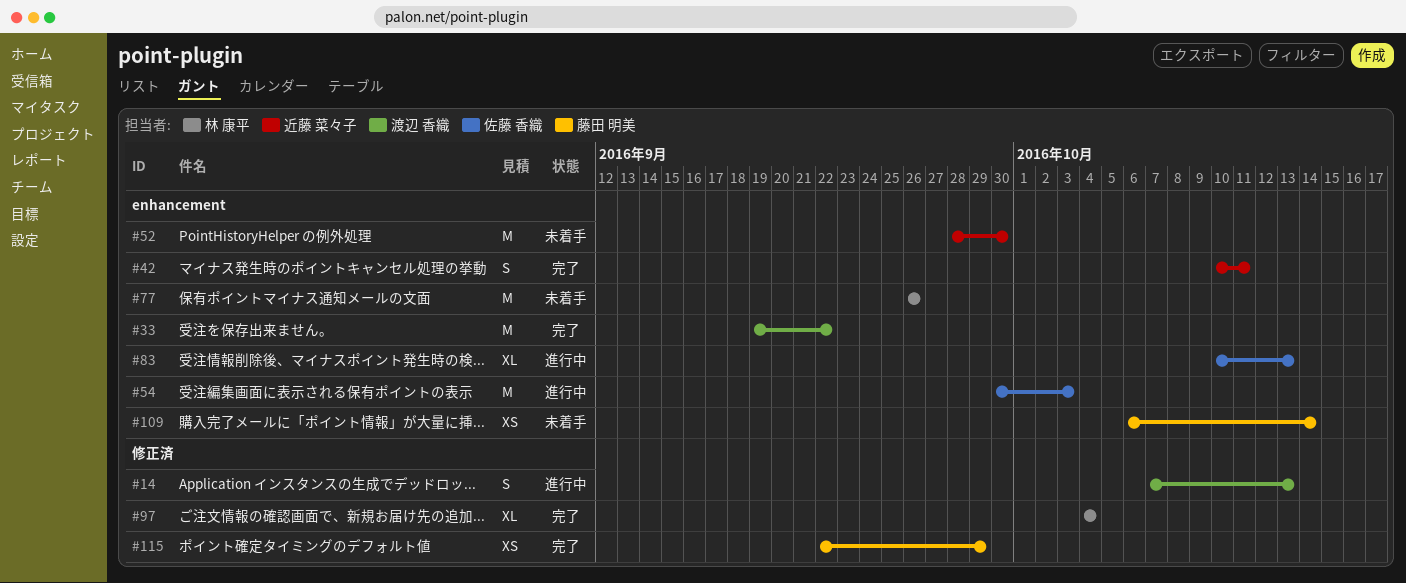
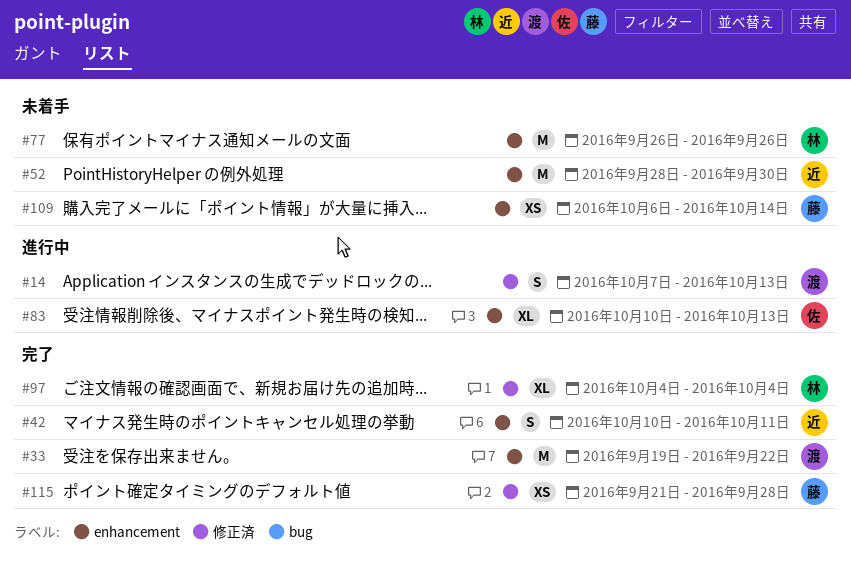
#54: present -> none
#115, start: Sep 22 -> Sep 21
#115, due: Sep 29 -> Sep 28

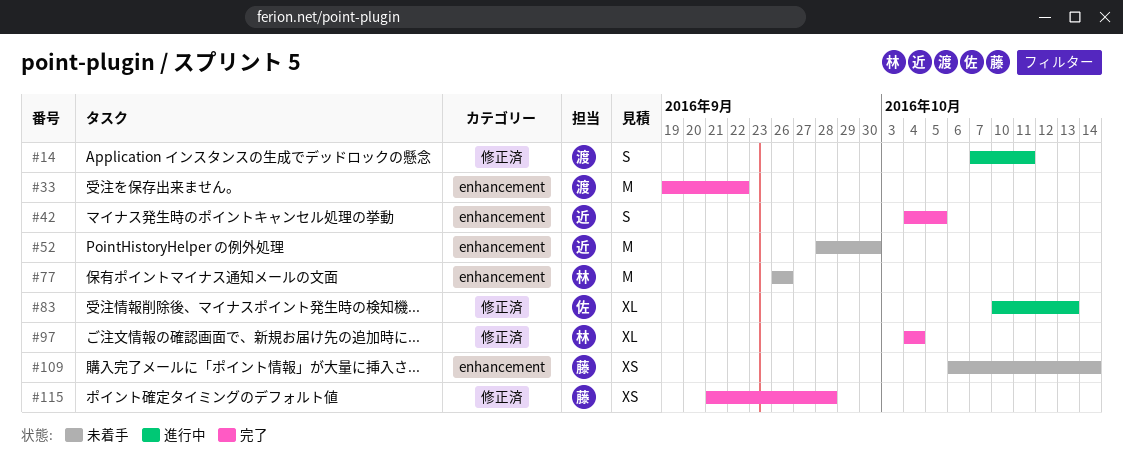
#14, due: Oct 13 -> Oct 11
#42, start: Oct 10 -> Oct 4
#42, due: Oct 11 -> Oct 5
#83, label: enhancement -> 修正済

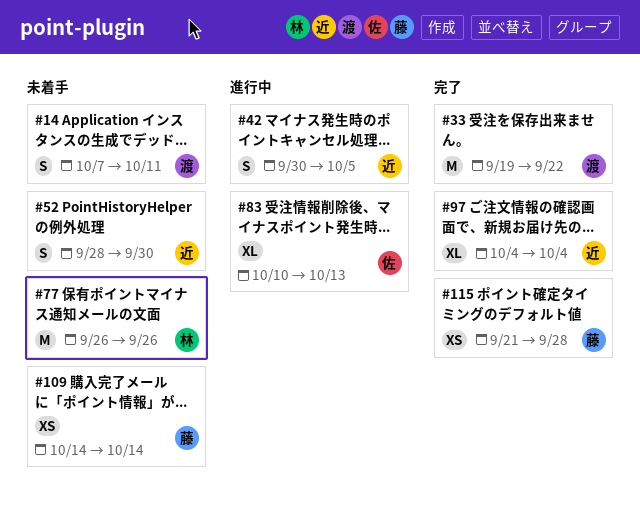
#14, status: 進行中 -> 未着手
#42, status: 完了 -> 進行中
#42, start: Oct 4 -> Sep 30
#52, estimate: M -> S
#97, owner: 林 -> 近
#109, start: Oct 6 -> Oct 14

